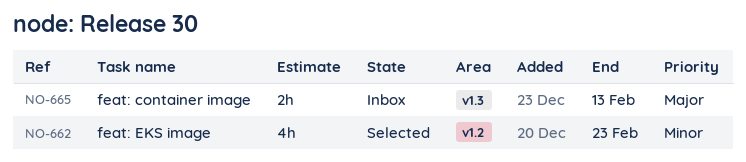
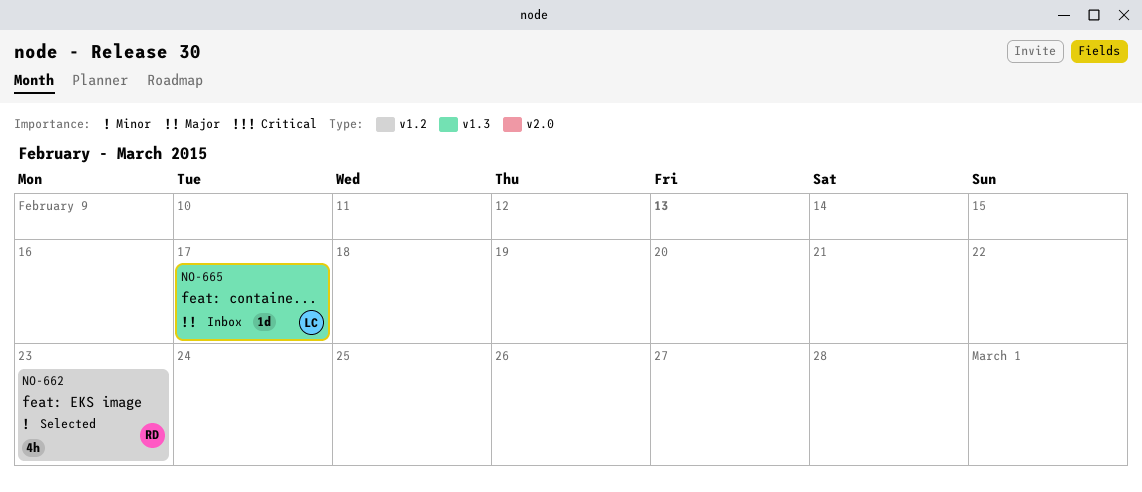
NO-665, estimate: 2h -> 1d
NO-665, due: Feb 13 -> Feb 17

